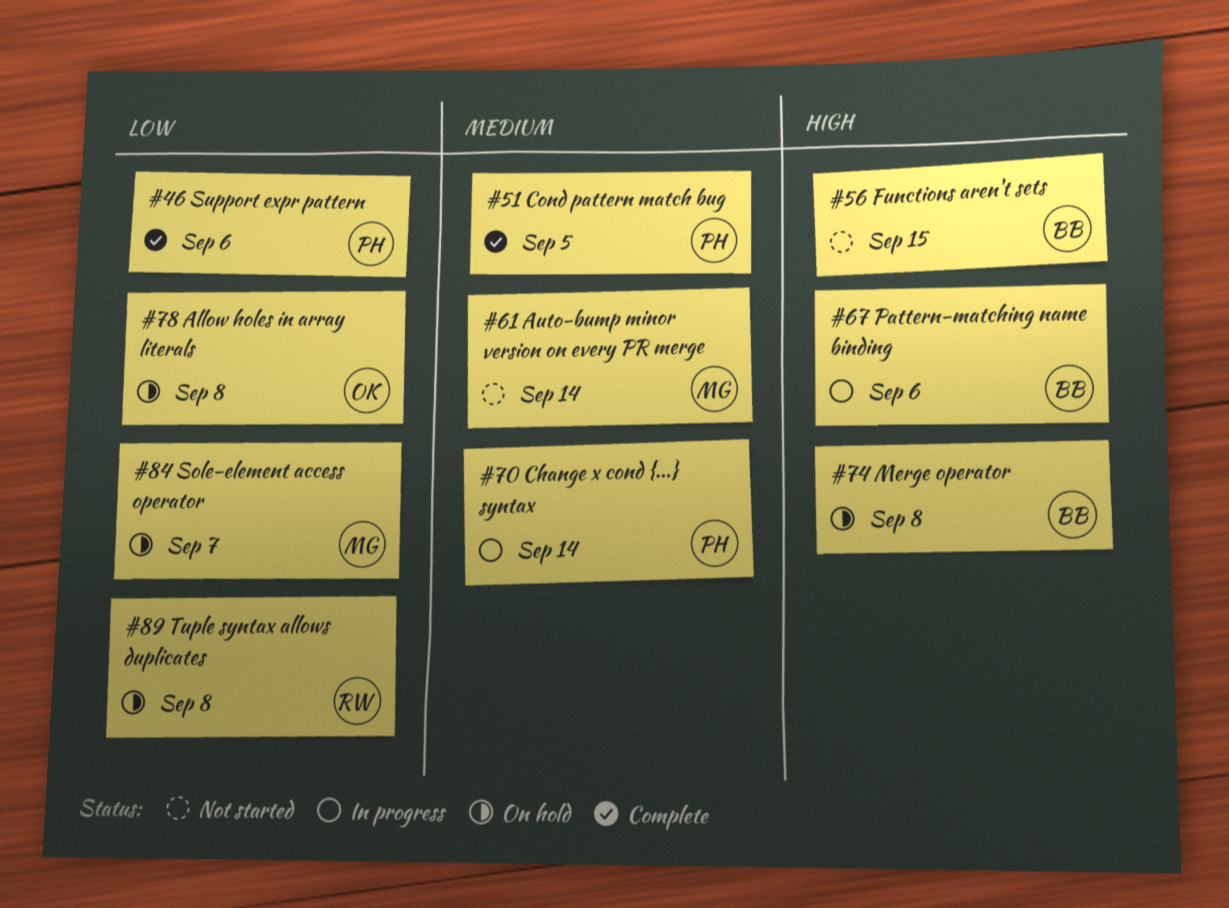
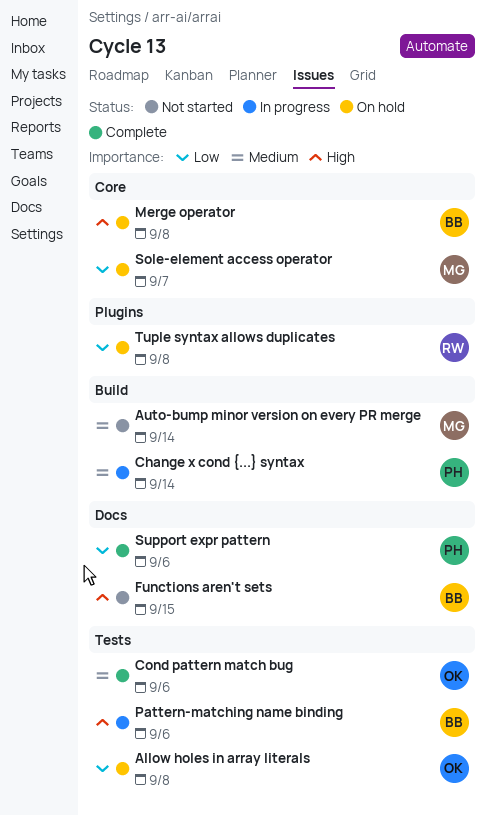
Cond pattern match bug, owner: PH -> OK
Cond pattern match bug, due: Sep 5 -> Sep 6

